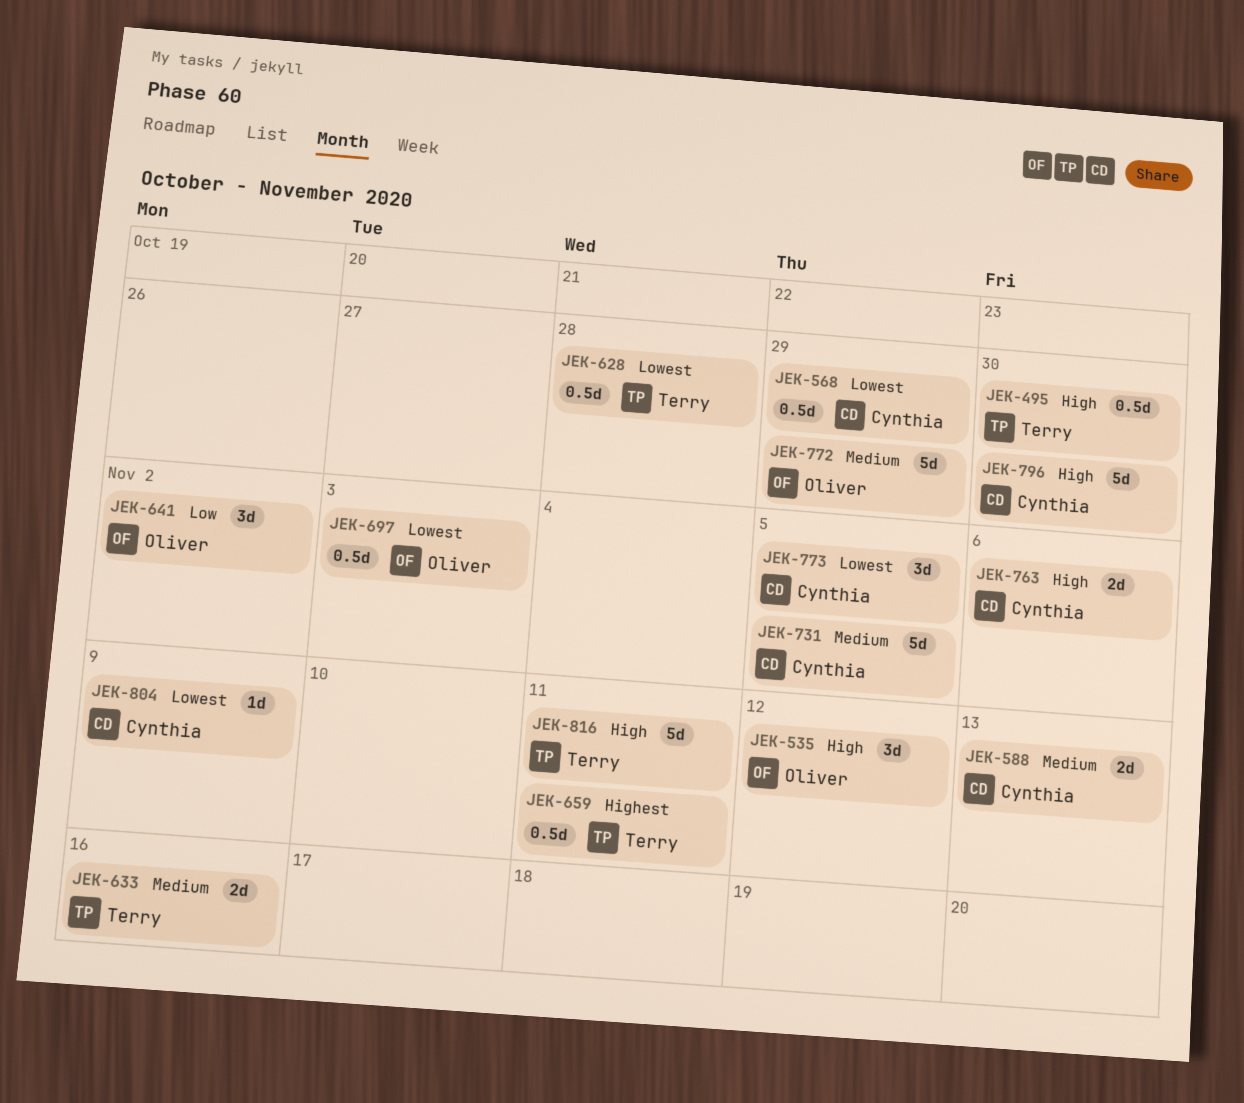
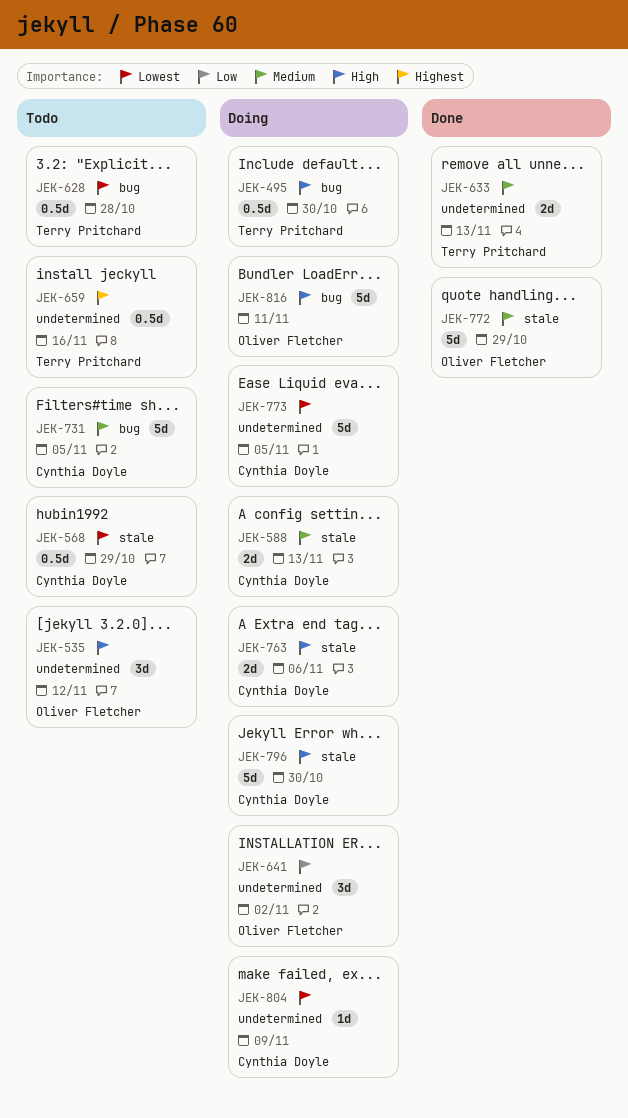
JEK-633, due: Nov 16 -> Nov 13
JEK-659, due: Nov 11 -> Nov 16
JEK-697: present -> none
JEK-773, estimate: 3d -> 5d
JEK-816, owner: Terry Pritchard -> Oliver Fletcher

